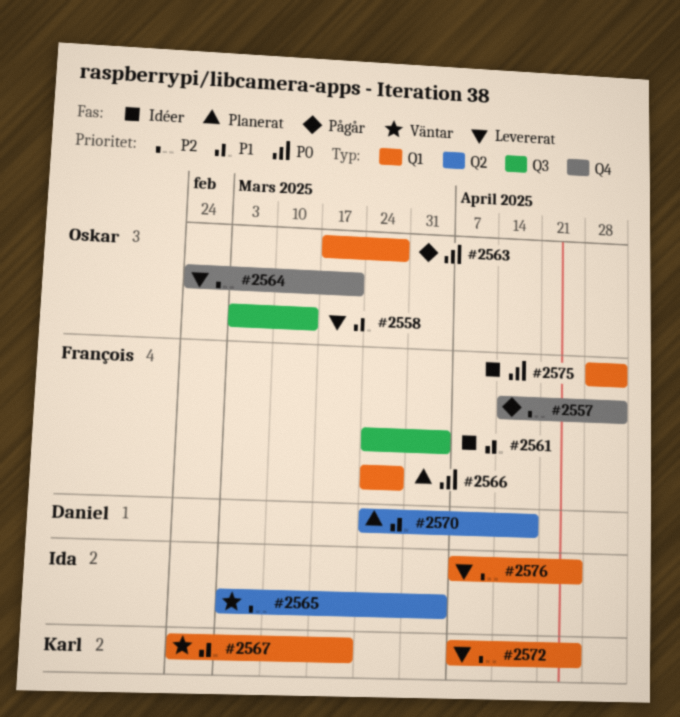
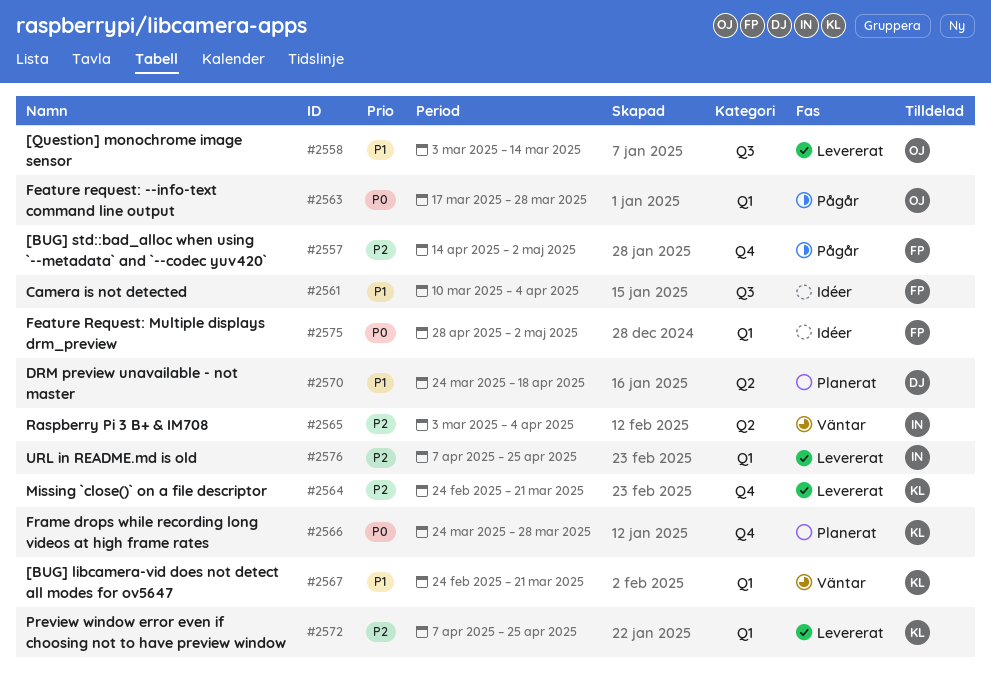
#2561, start: Mar 24 -> Mar 10
#2564, owner: Oskar -> Karl
#2566, owner: François -> Karl
#2566, label: Q1 -> Q4

